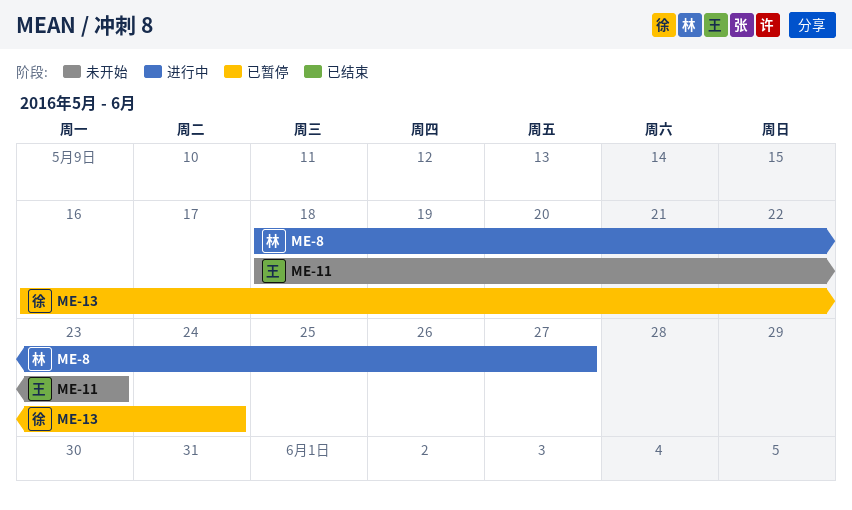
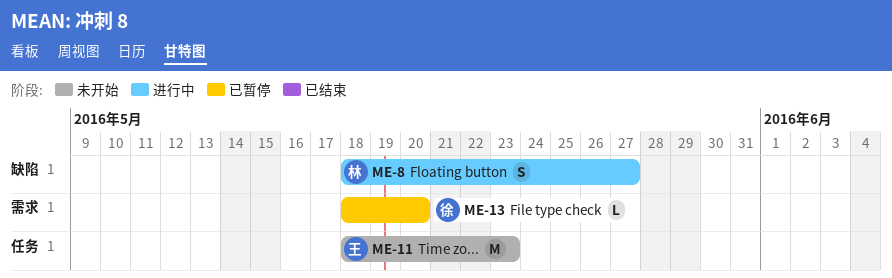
ME-13, start: May 16 -> May 18
ME-13, due: May 24 -> May 20

